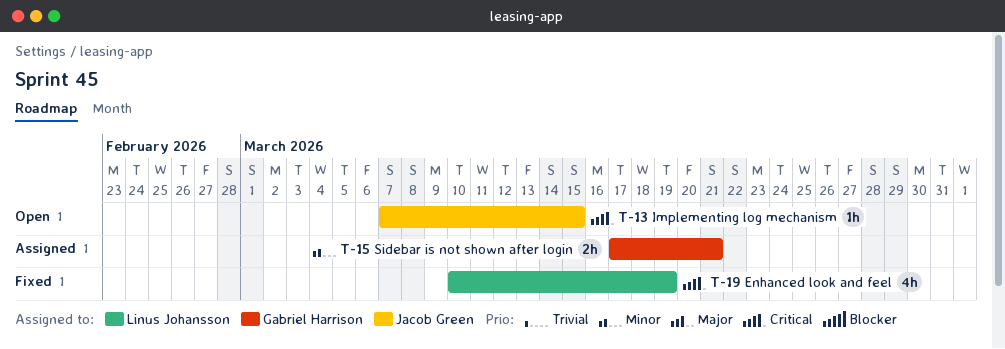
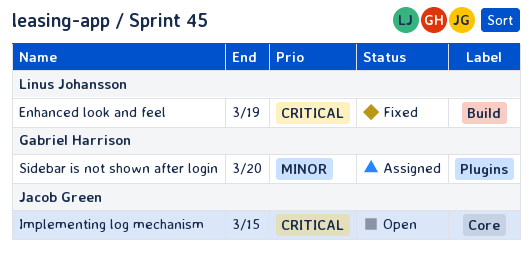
Sidebar is not shown after login, due: Mar 21 -> Mar 20

